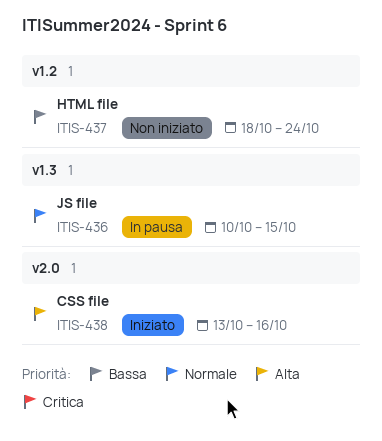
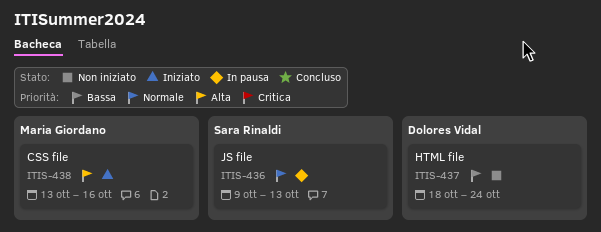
ITIS-436, start: Oct 10 -> Oct 9
ITIS-436, due: Oct 15 -> Oct 13

